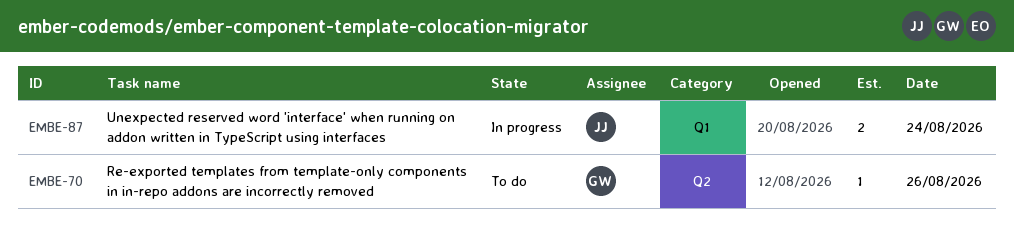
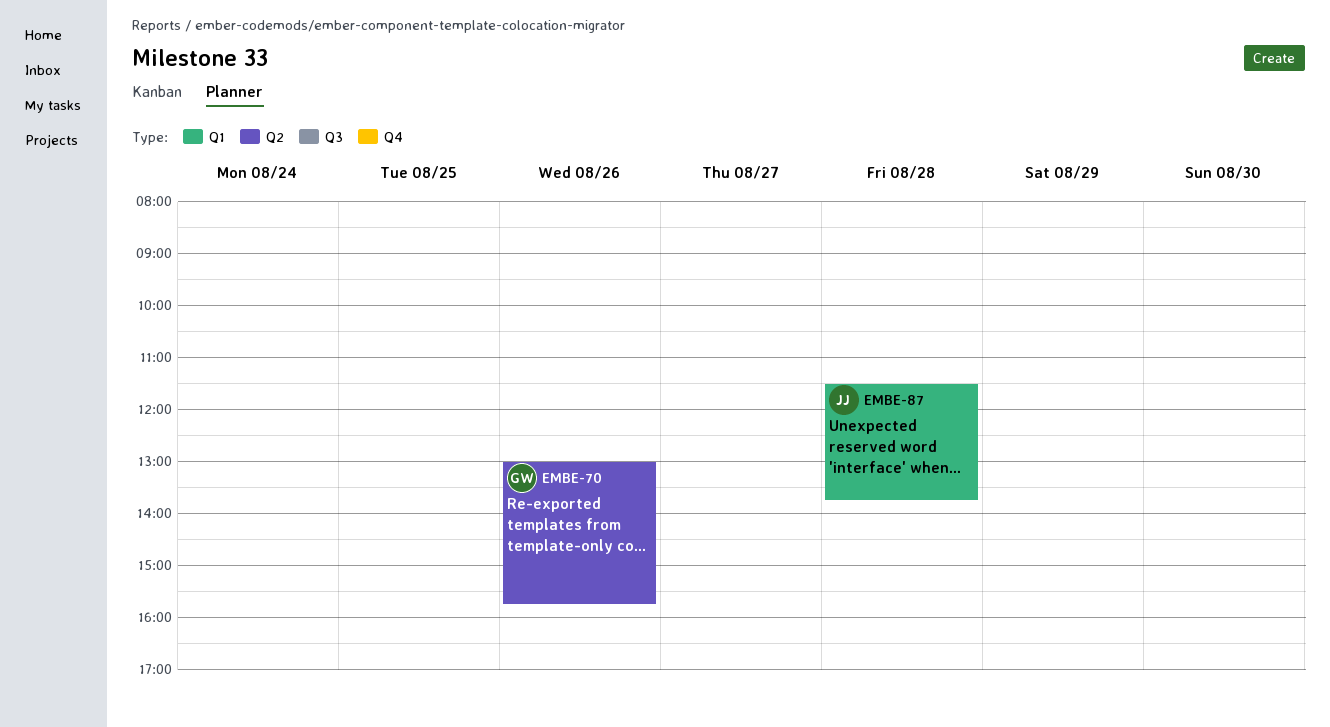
EMBE-87, day: Aug 24 -> Aug 28

